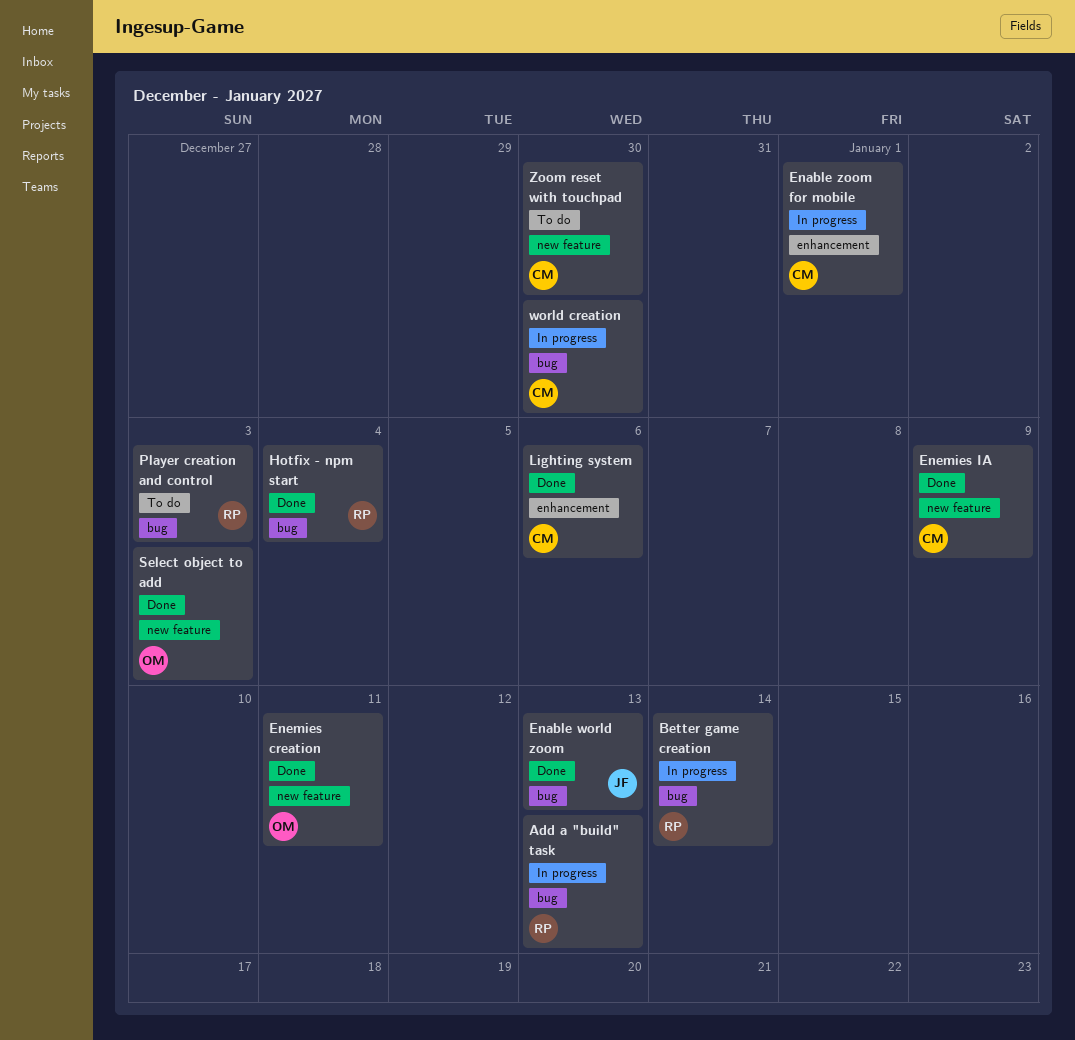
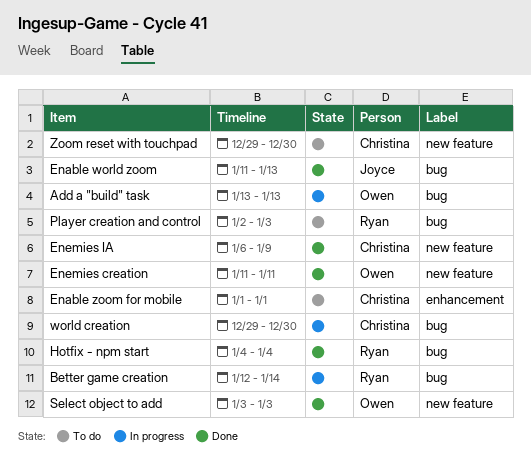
Add a "build" task, owner: Ryan -> Owen
Enable zoom for mobile, status: In progress -> To do
Lighting system: present -> none

